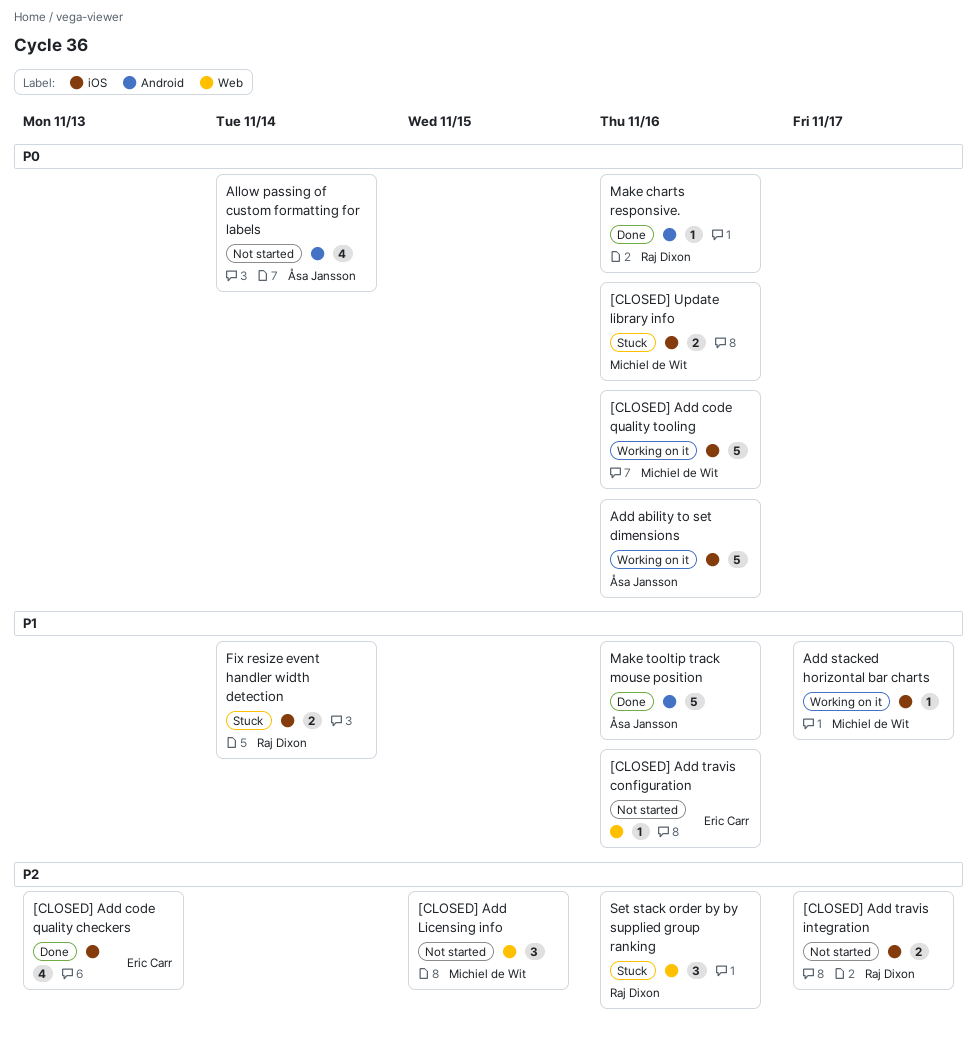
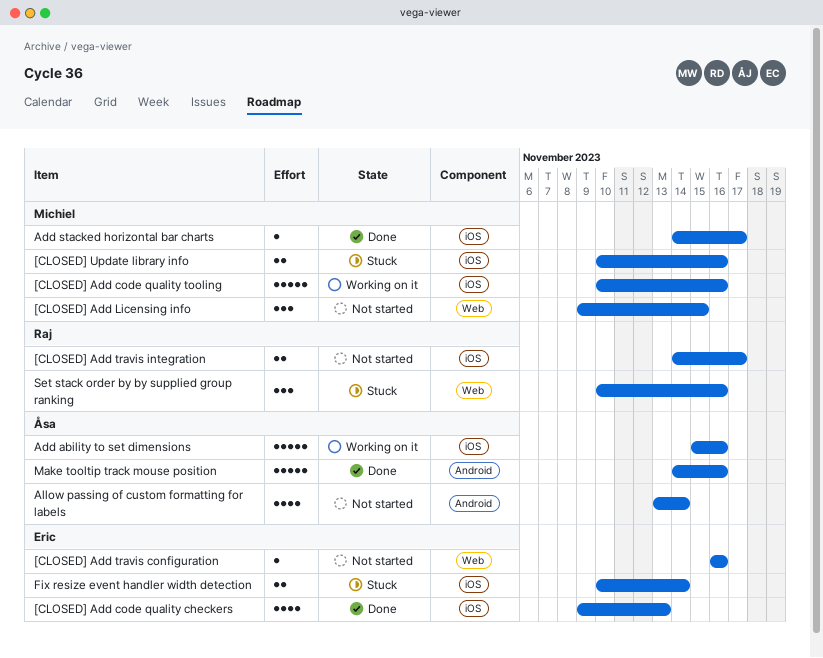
Add stacked horizontal bar charts, status: Working on it -> Done
Fix resize event handler width detection, owner: Raj Dixon -> Eric Carr
Make charts responsive.: present -> none

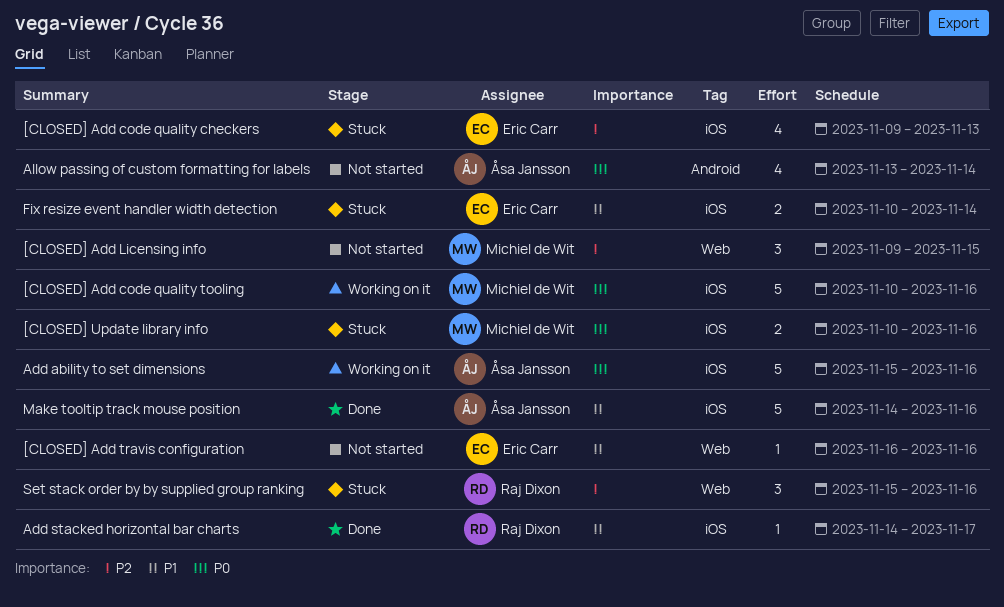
[CLOSED] Add code quality checkers, status: Done -> Stuck
[CLOSED] Add travis integration: present -> none
Add stacked horizontal bar charts, owner: Michiel de Wit -> Raj Dixon
Make tooltip track mouse position, label: Android -> iOS
Set stack order by by supplied group ranking, start: Nov 10 -> Nov 15

